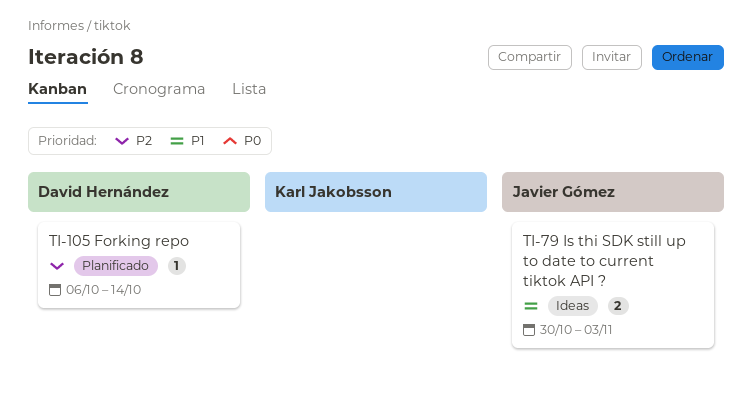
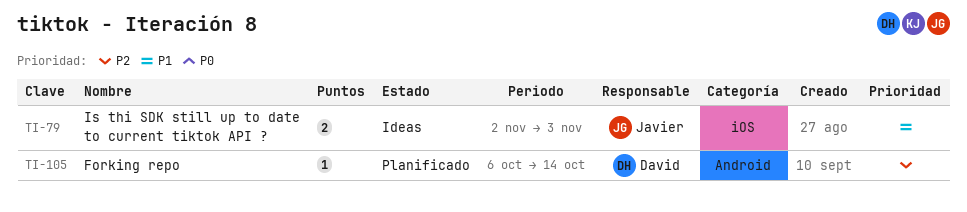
TI-79, start: Oct 30 -> Nov 2

